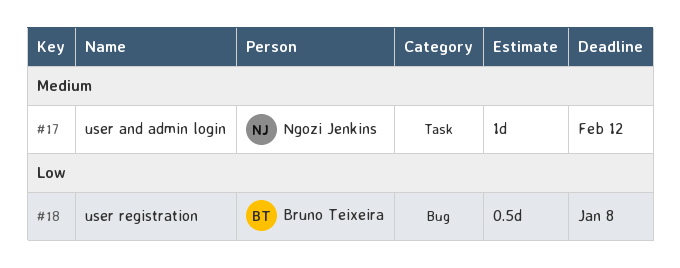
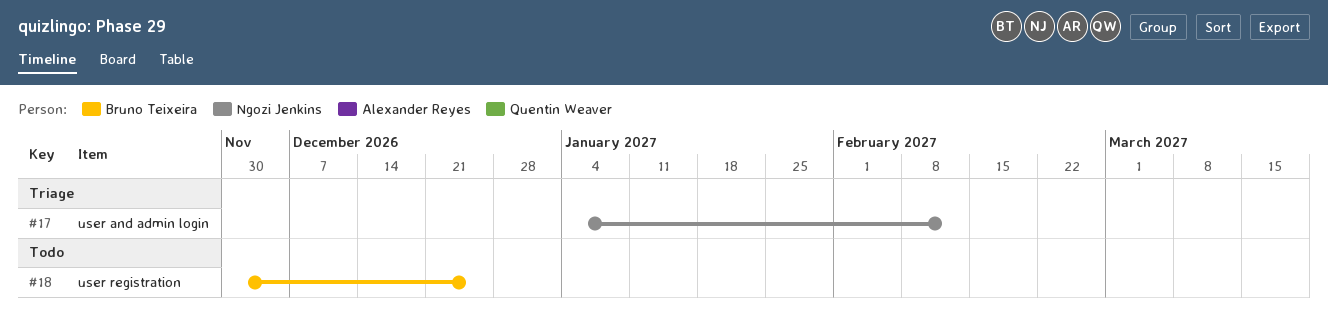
#18, due: Jan 8 -> Dec 25

